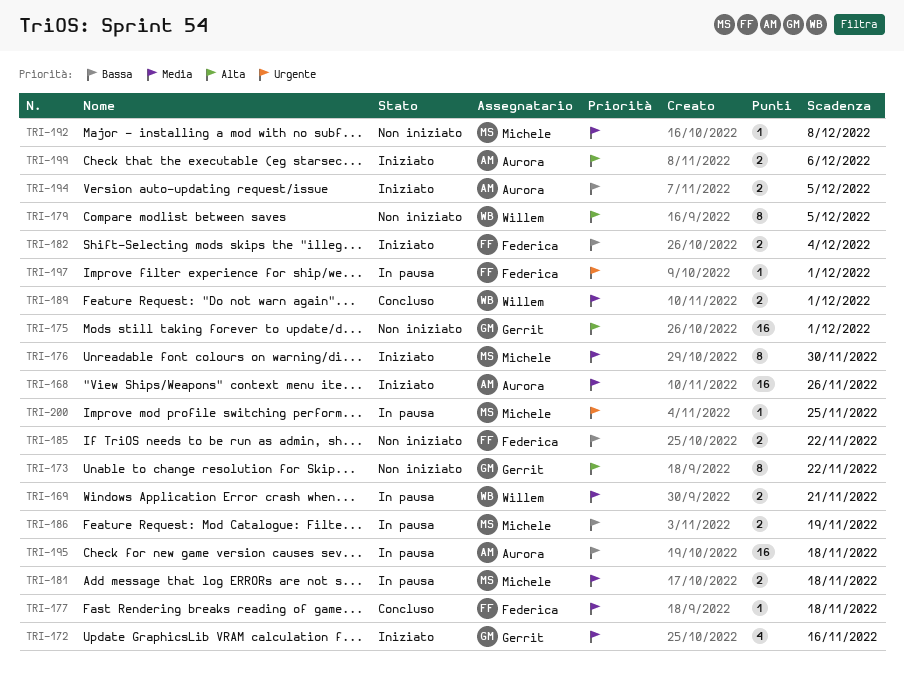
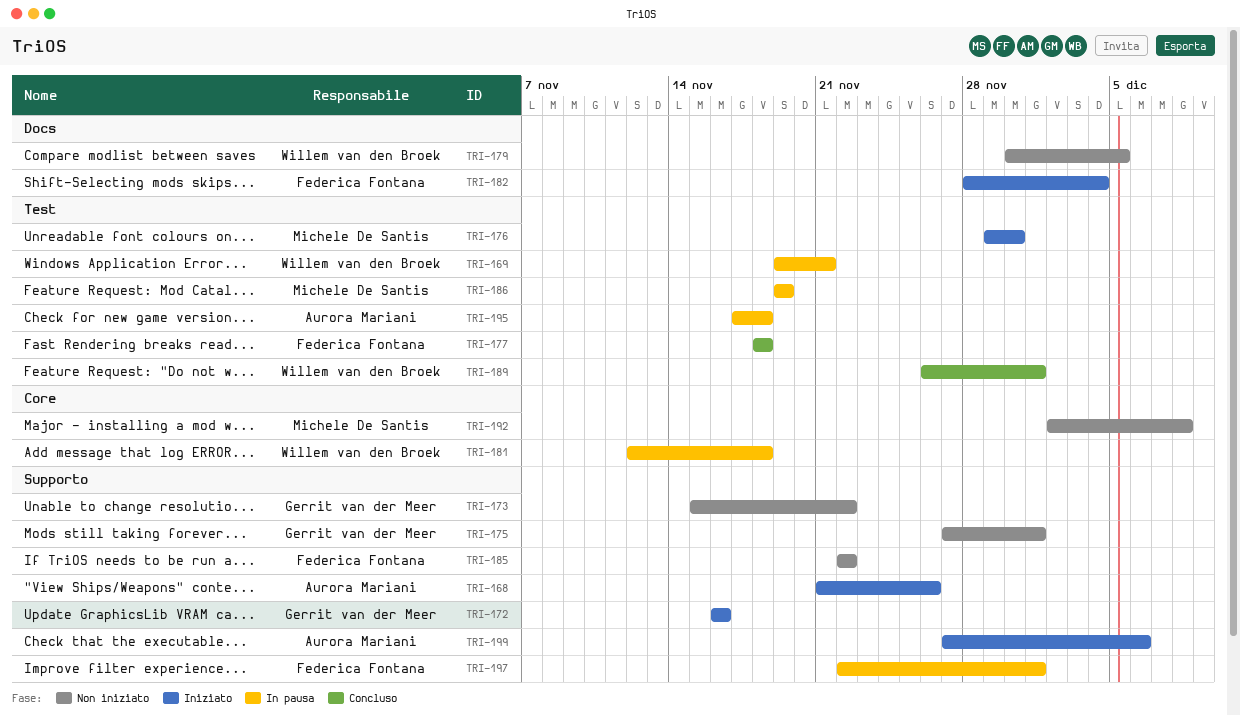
TRI-181, owner: Michele De Santis -> Willem van den Broek
TRI-194: present -> none
TRI-200: present -> none

